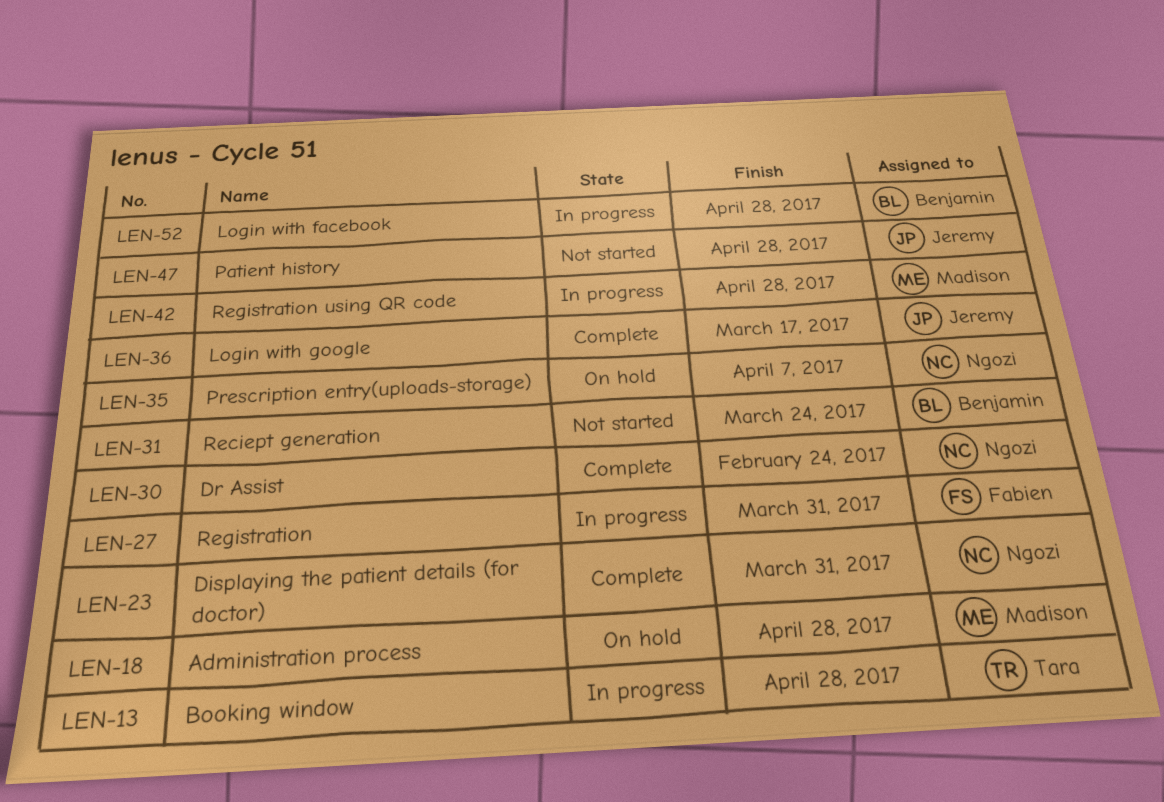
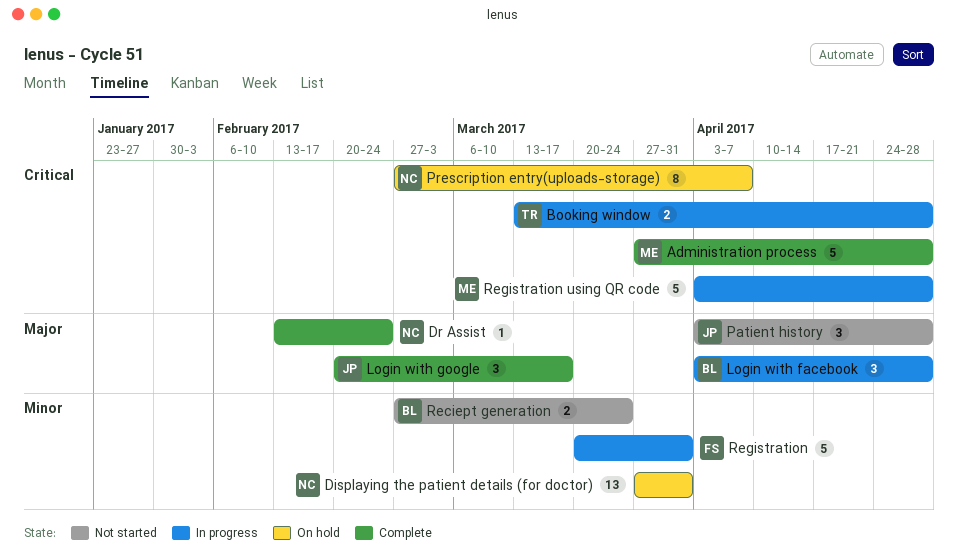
Administration process, status: On hold -> Complete
Displaying the patient details (for doctor), status: Complete -> On hold

